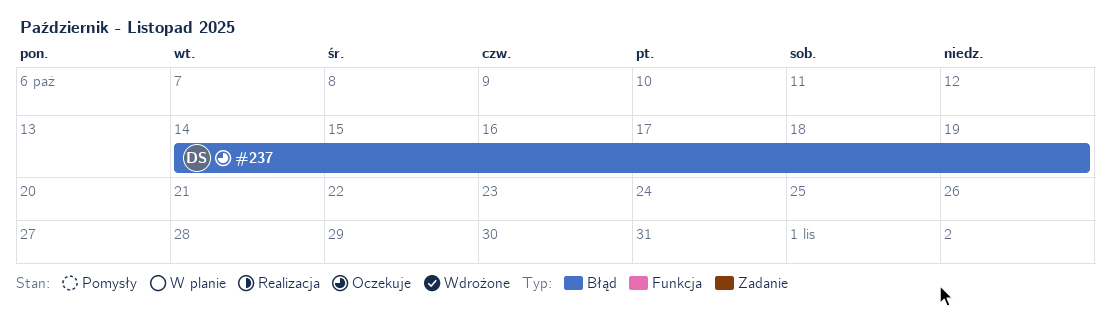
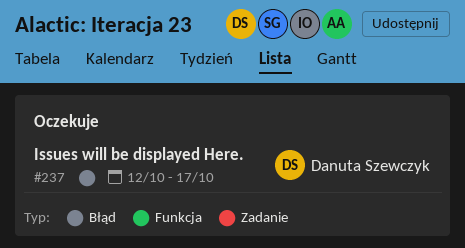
#237, start: Oct 14 -> Oct 12
#237, due: Oct 19 -> Oct 17

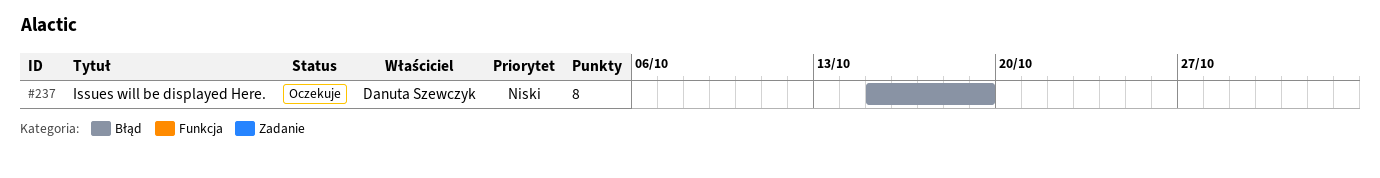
#237, start: Oct 12 -> Oct 15
#237, due: Oct 17 -> Oct 19

